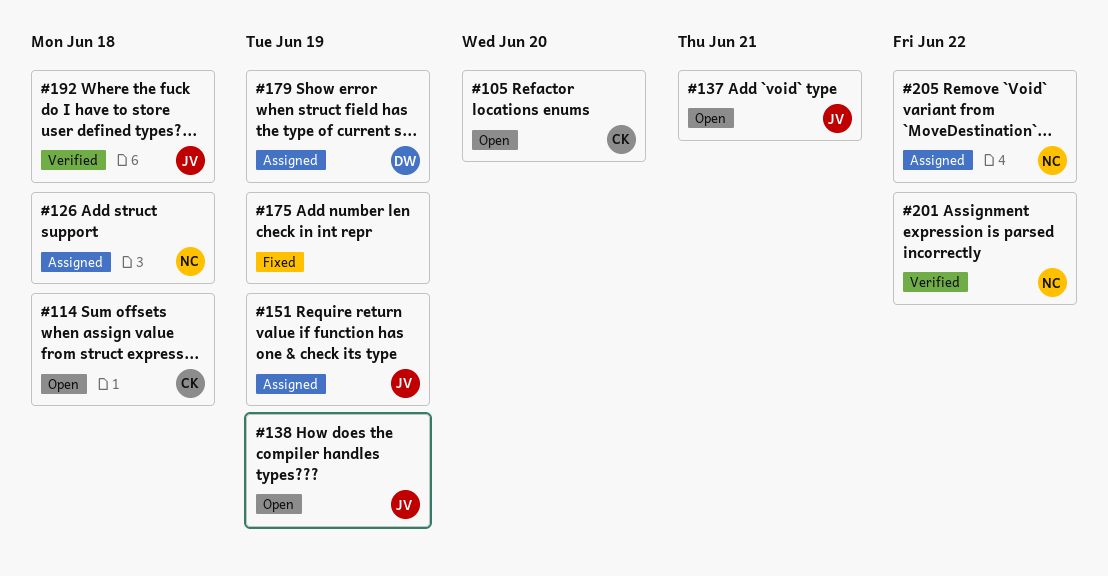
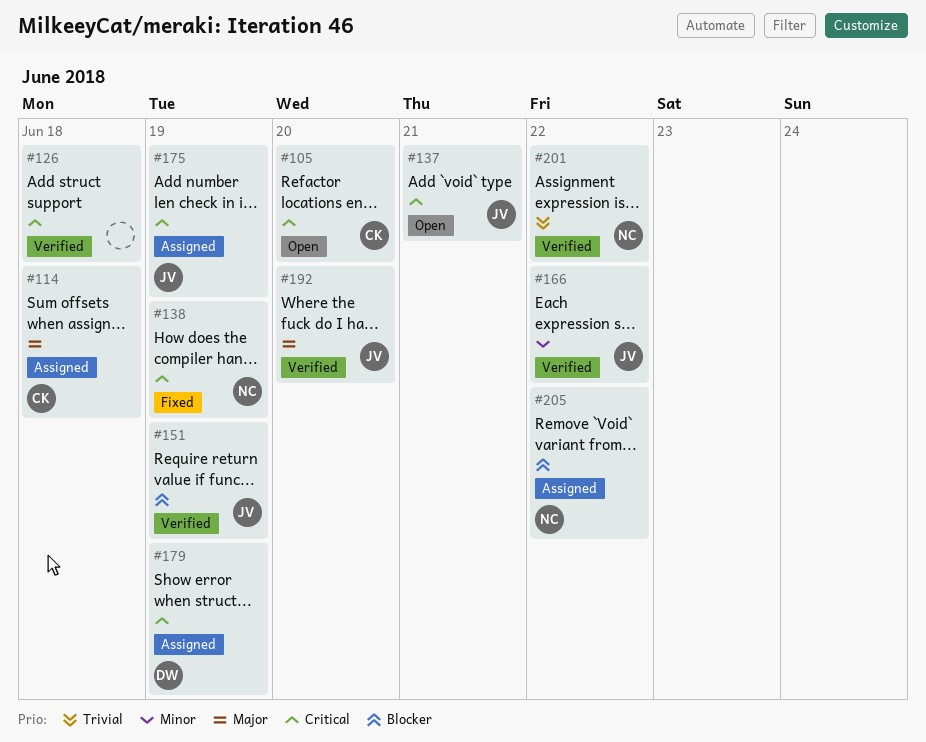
#114, status: Open -> Assigned
#126, status: Assigned -> Verified
#126, owner: NC -> none
#138, status: Open -> Fixed
#138, owner: JV -> NC
#151, status: Assigned -> Verified
#166: none -> present
#175, status: Fixed -> Assigned
#175, owner: none -> JV
#192, due: Jun 18 -> Jun 20

